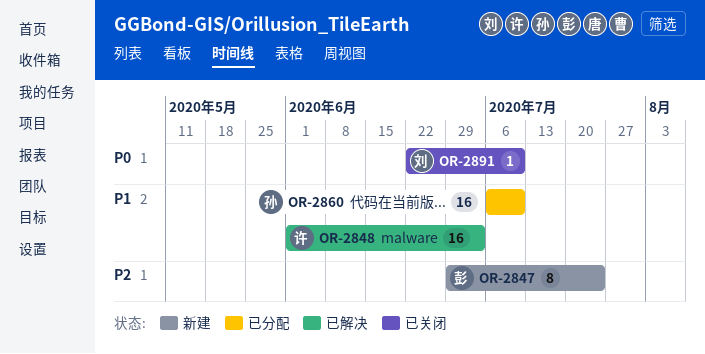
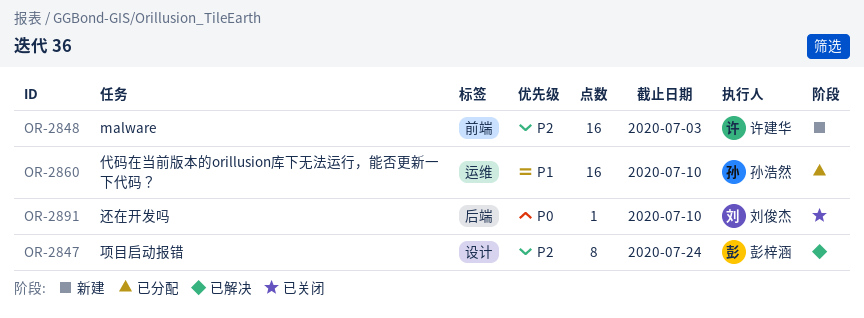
OR-2847, status: 新建 -> 已解决
OR-2848, status: 已解决 -> 新建
OR-2848, priority: P1 -> P2

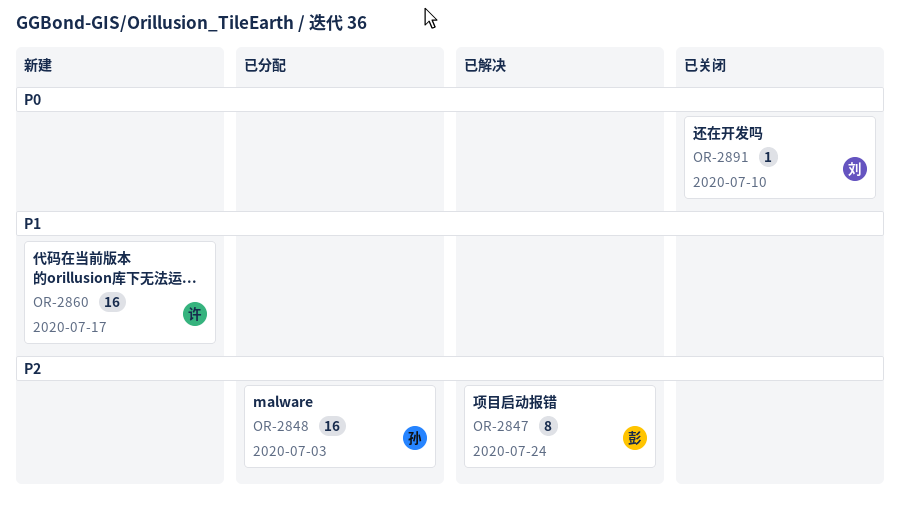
OR-2848, status: 新建 -> 已分配
OR-2848, owner: 许建华 -> 孙浩然
OR-2860, status: 已分配 -> 新建
OR-2860, owner: 孙浩然 -> 许建华
OR-2860, due: Jul 10 -> Jul 17

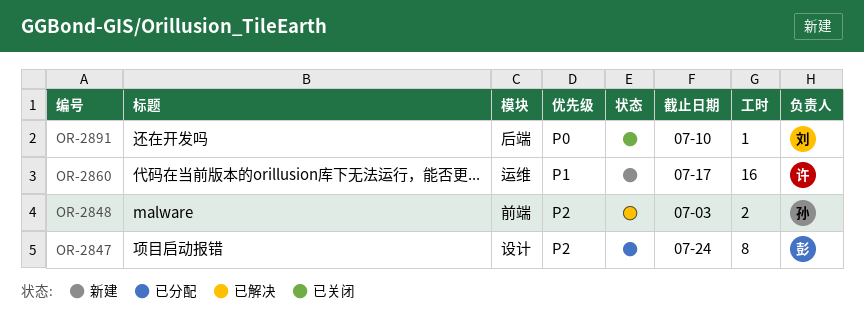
OR-2847, status: 已解决 -> 已分配
OR-2848, status: 已分配 -> 已解决
OR-2848, estimate: 16 -> 2

